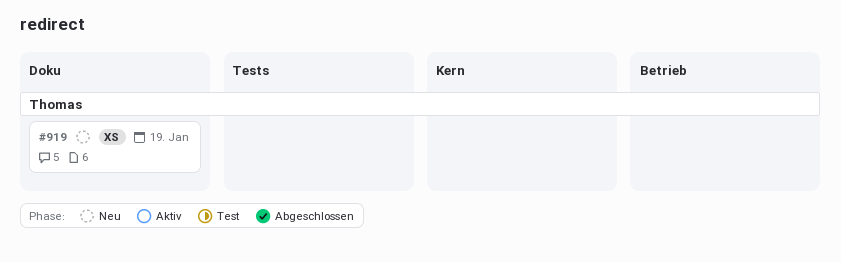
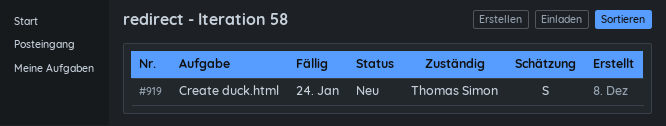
#919, estimate: XS -> S
#919, due: Jan 19 -> Jan 24

